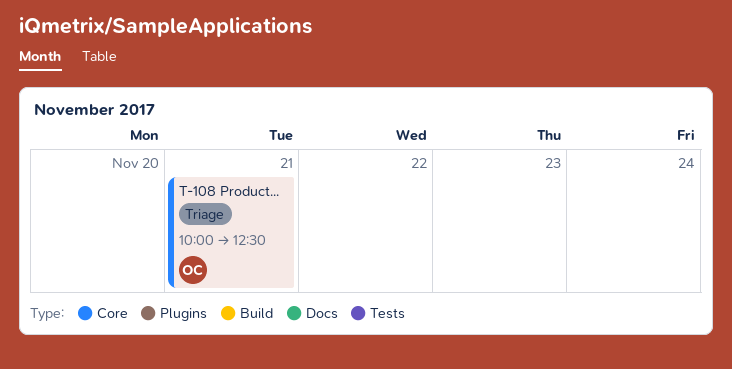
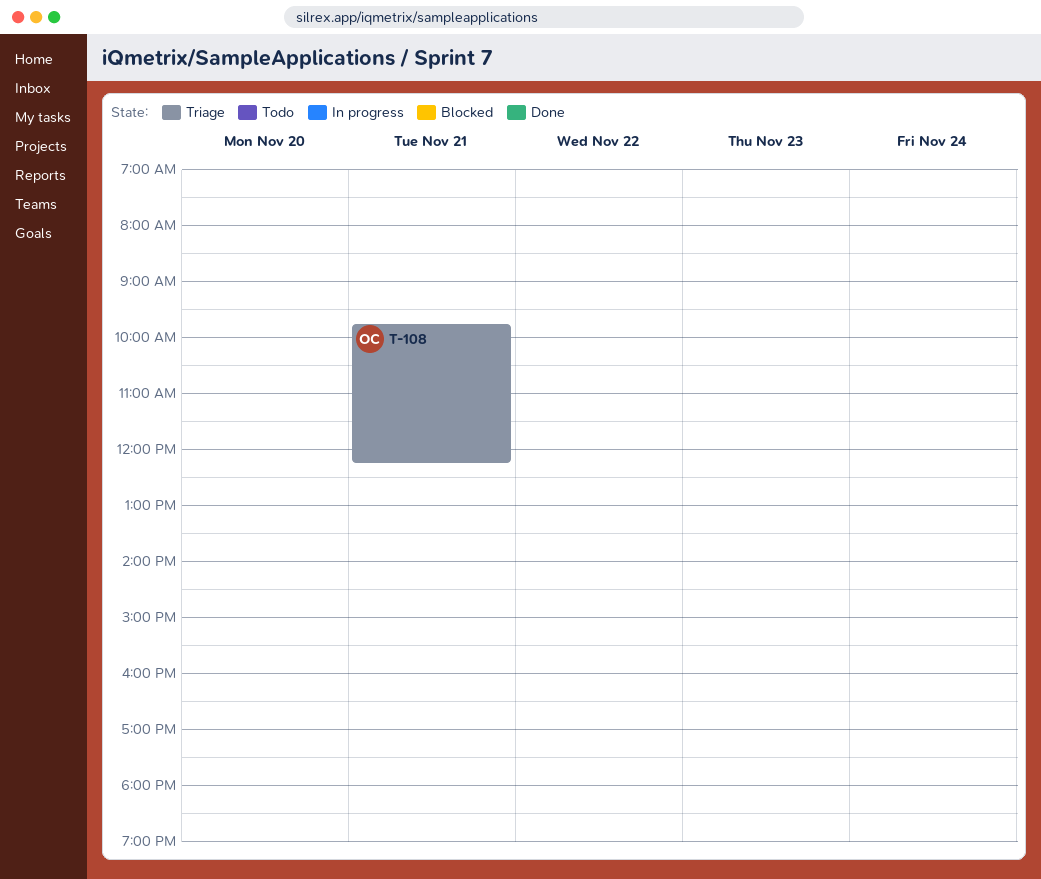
T-108, begins: 10:00 -> 09:45
T-108, ends: 12:30 -> 12:15

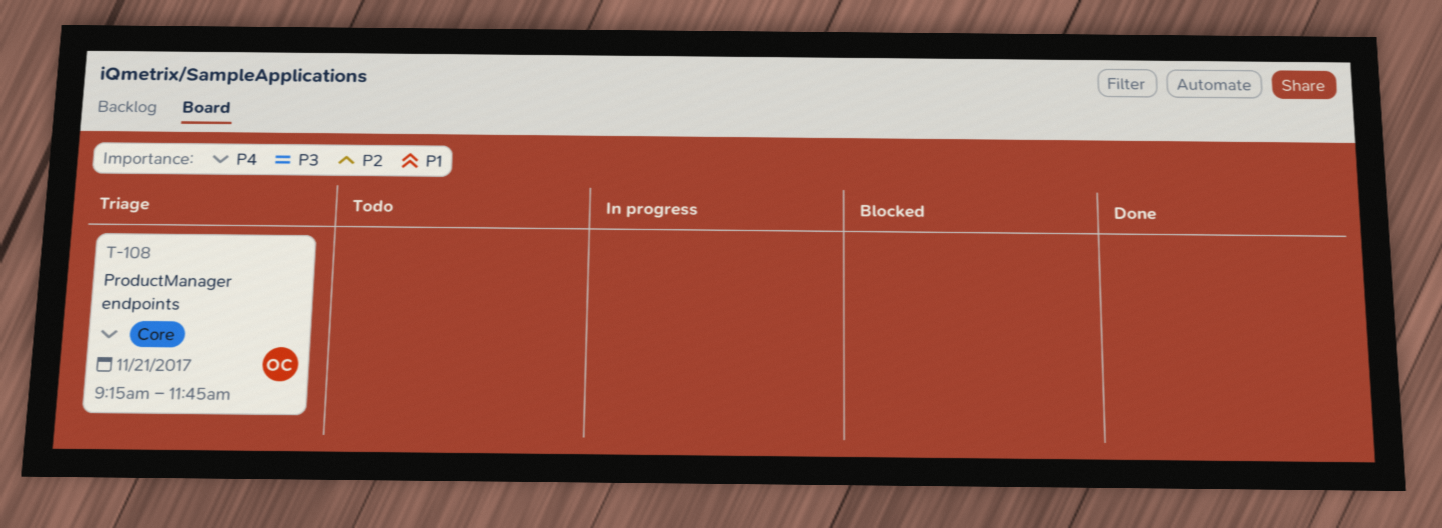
T-108, begins: 09:45 -> 09:15
T-108, ends: 12:15 -> 11:45

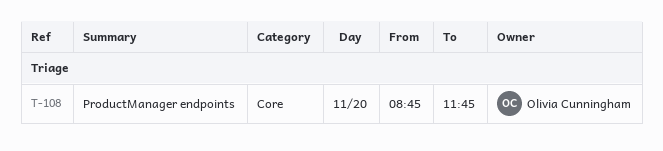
T-108, day: Nov 21 -> Nov 20
T-108, begins: 09:15 -> 08:45

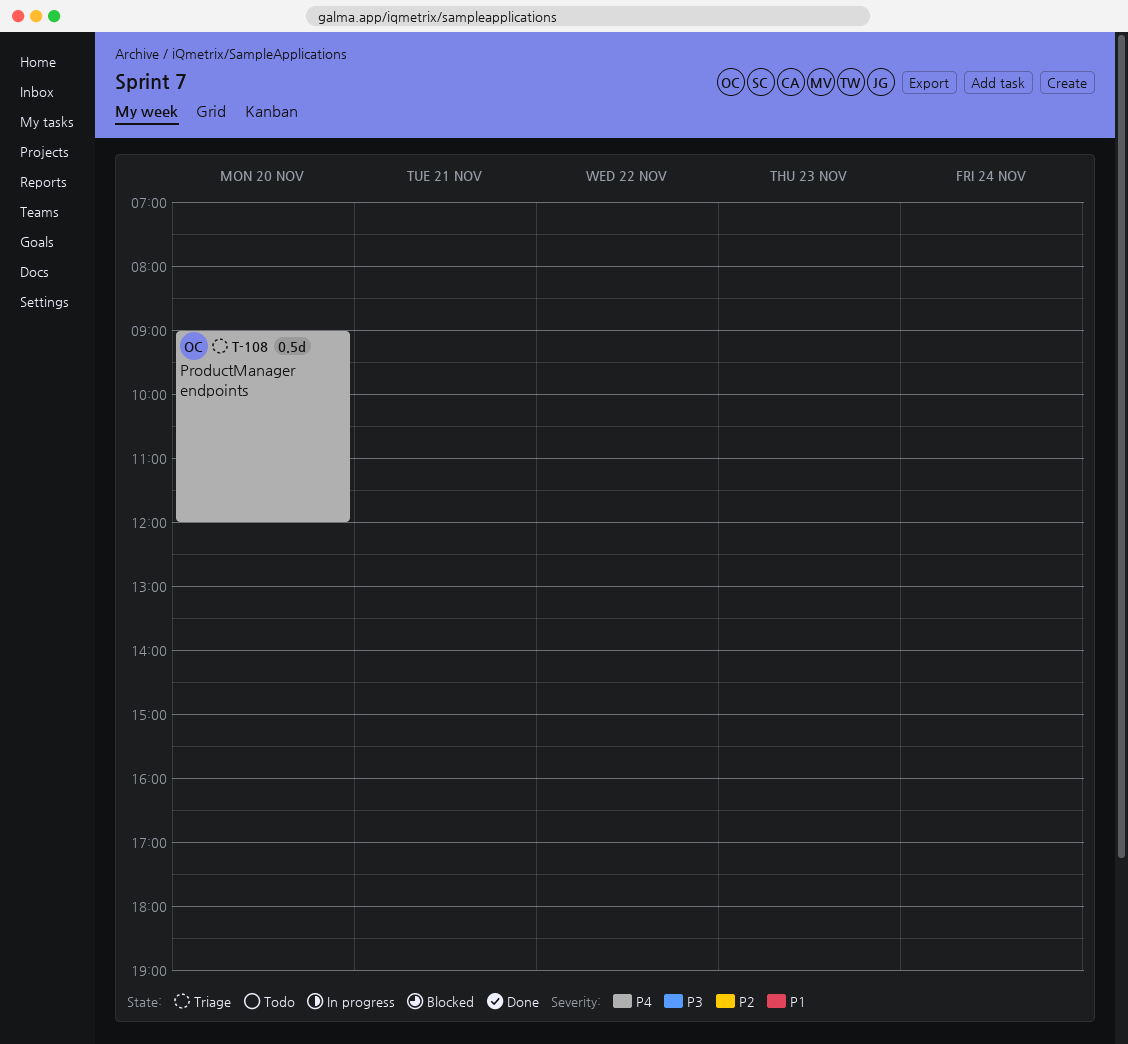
T-108, begins: 08:45 -> 09:00
T-108, ends: 11:45 -> 12:00

